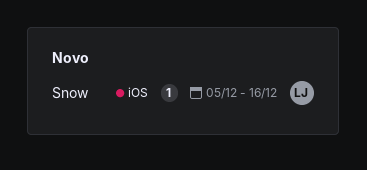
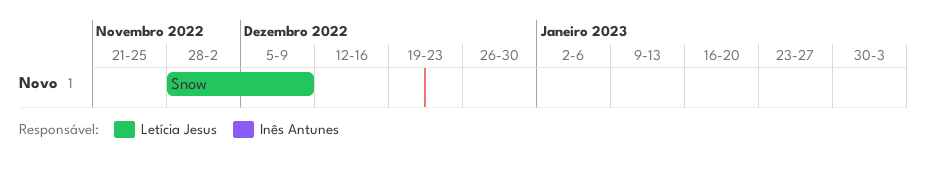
Snow, start: Dec 5 -> Nov 28
Snow, due: Dec 16 -> Dec 9

